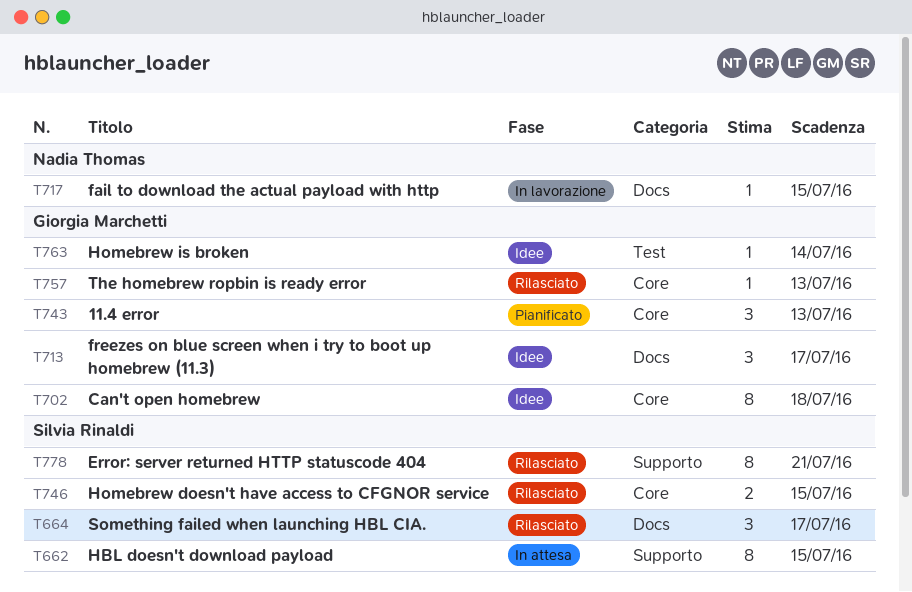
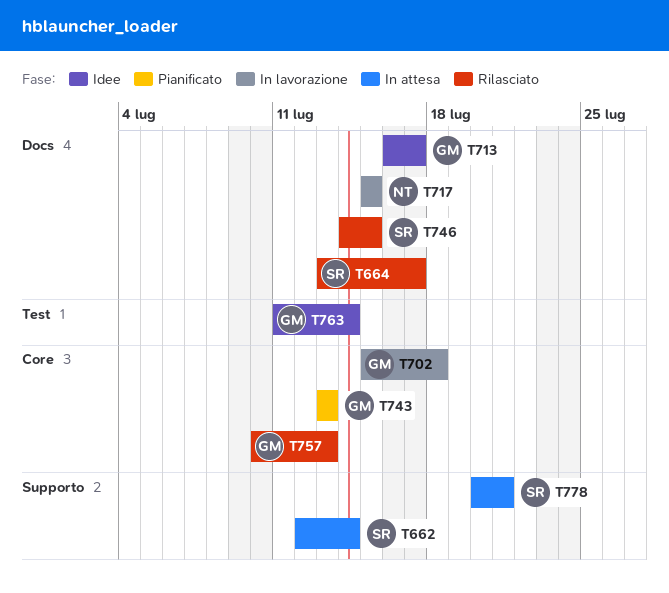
T662, due: Jul 15 -> Jul 14
T702, status: Idee -> In lavorazione
T746, label: Core -> Docs
T778, status: Rilasciato -> In attesa

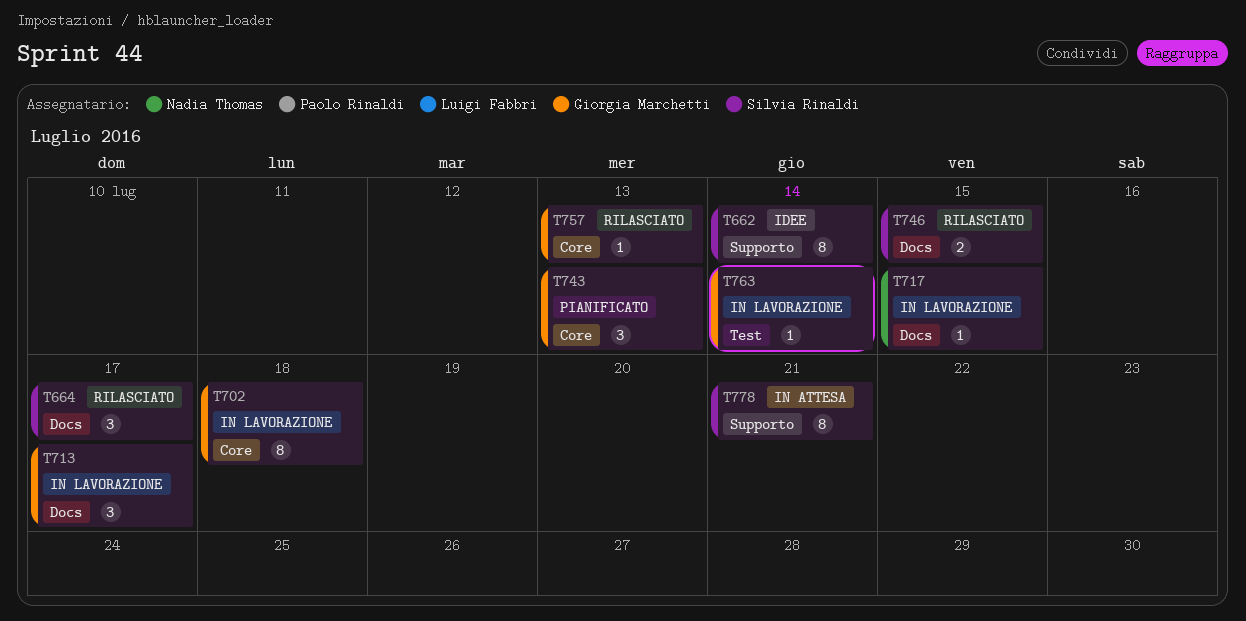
T662, status: In attesa -> Idee
T713, status: Idee -> In lavorazione
T763, status: Idee -> In lavorazione

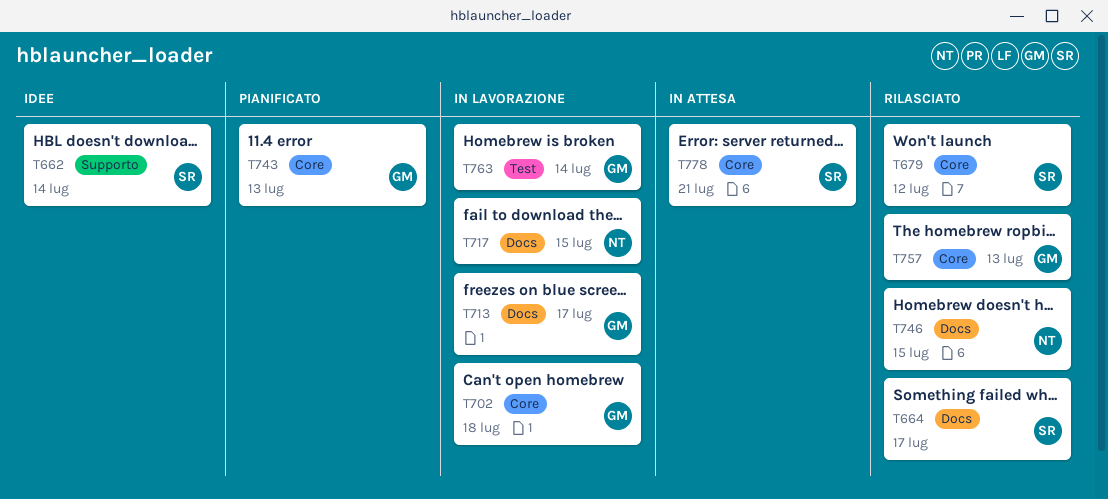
T679: none -> present
T746, owner: Silvia Rinaldi -> Nadia Thomas
T778, label: Supporto -> Core

